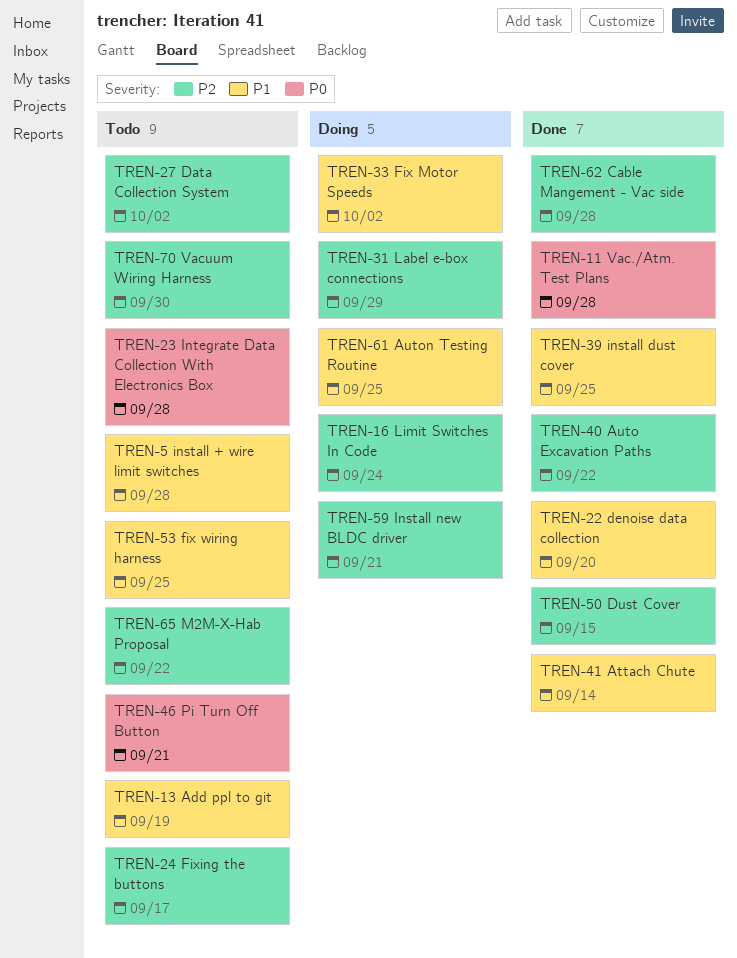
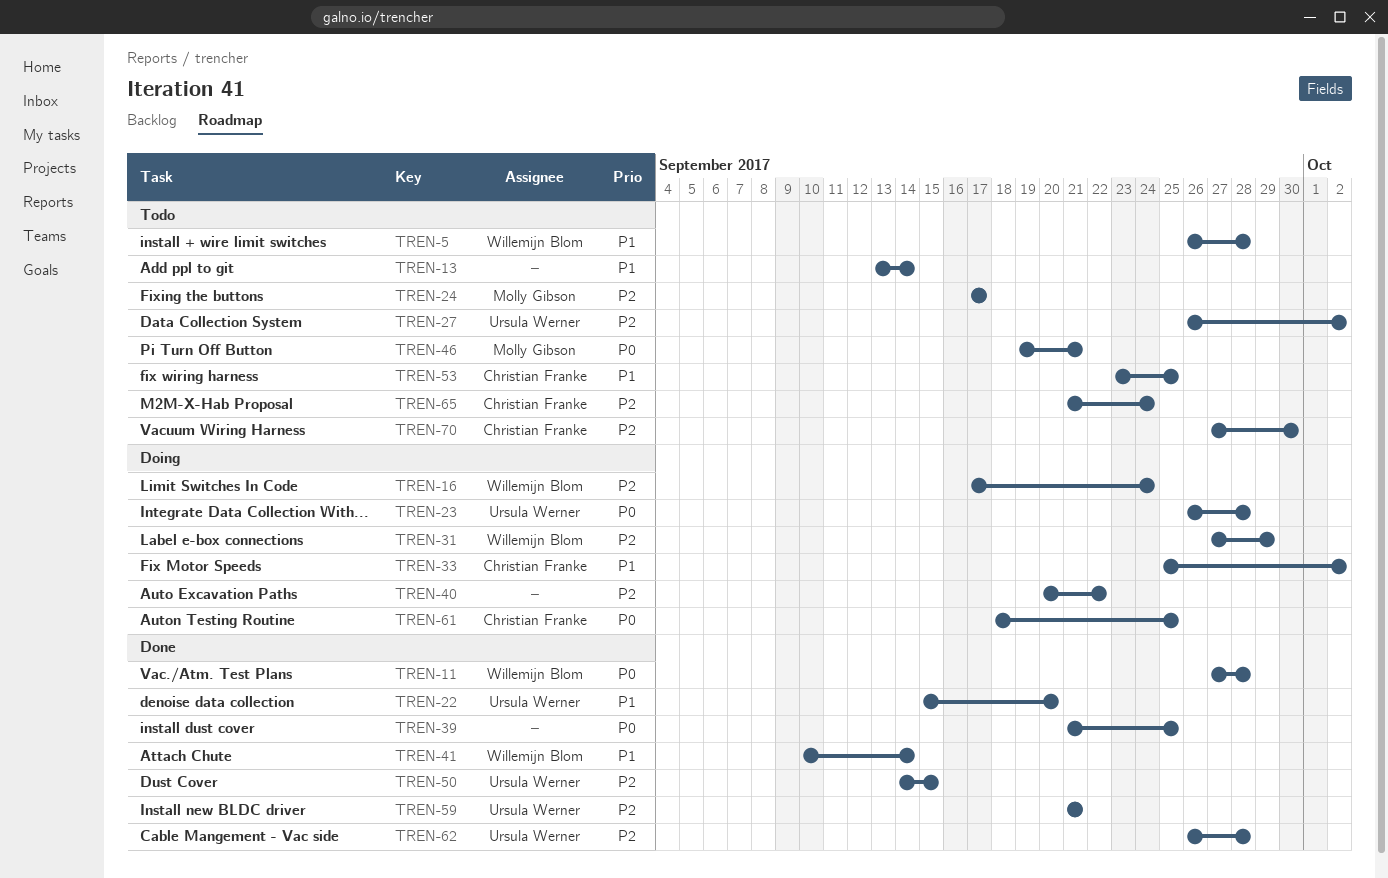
TREN-13, due: Sep 19 -> Sep 14
TREN-23, status: Todo -> Doing
TREN-39, priority: P1 -> P0
TREN-40, status: Done -> Doing
TREN-59, status: Doing -> Done
TREN-61, priority: P1 -> P0
TREN-65, due: Sep 22 -> Sep 24

